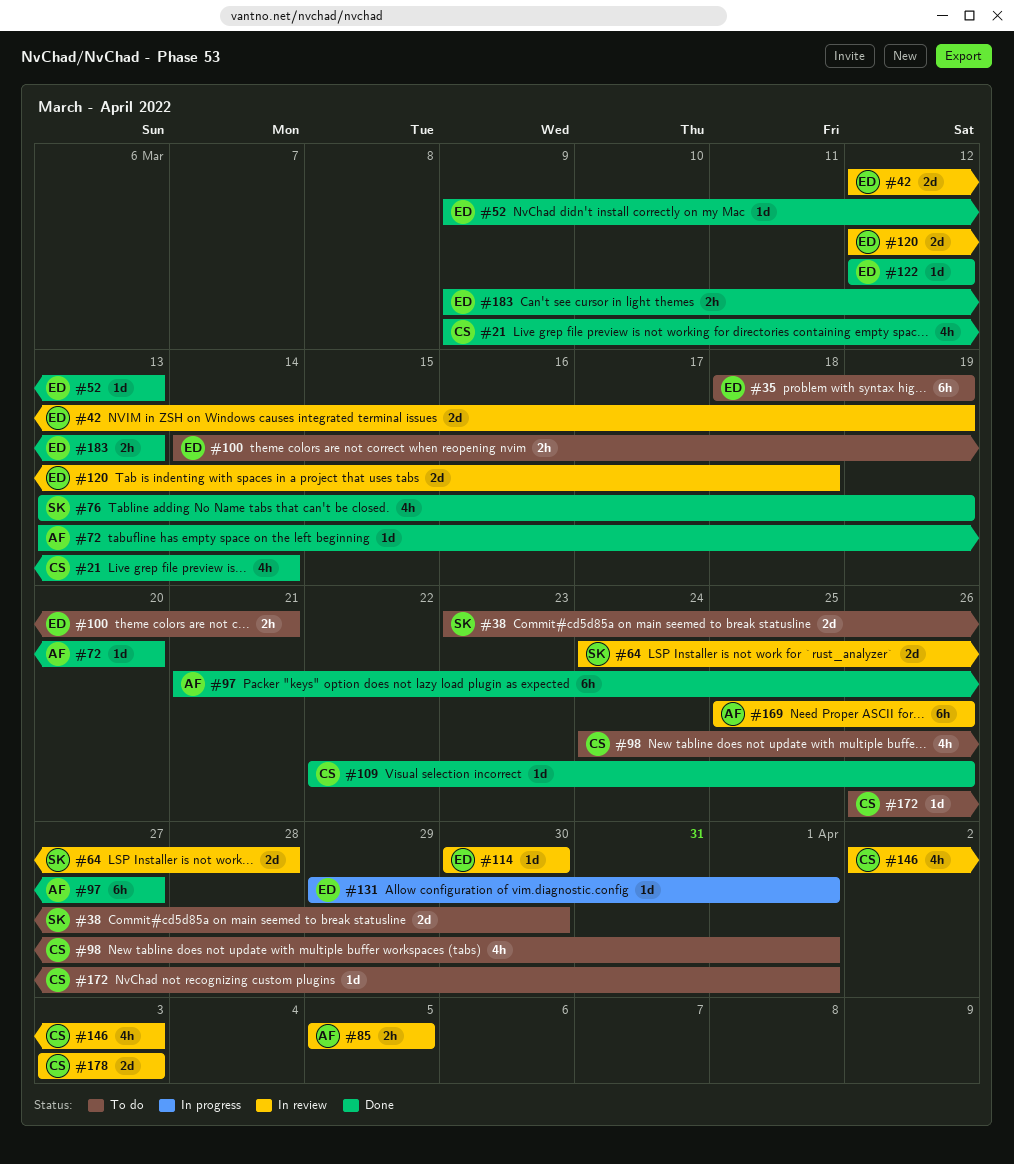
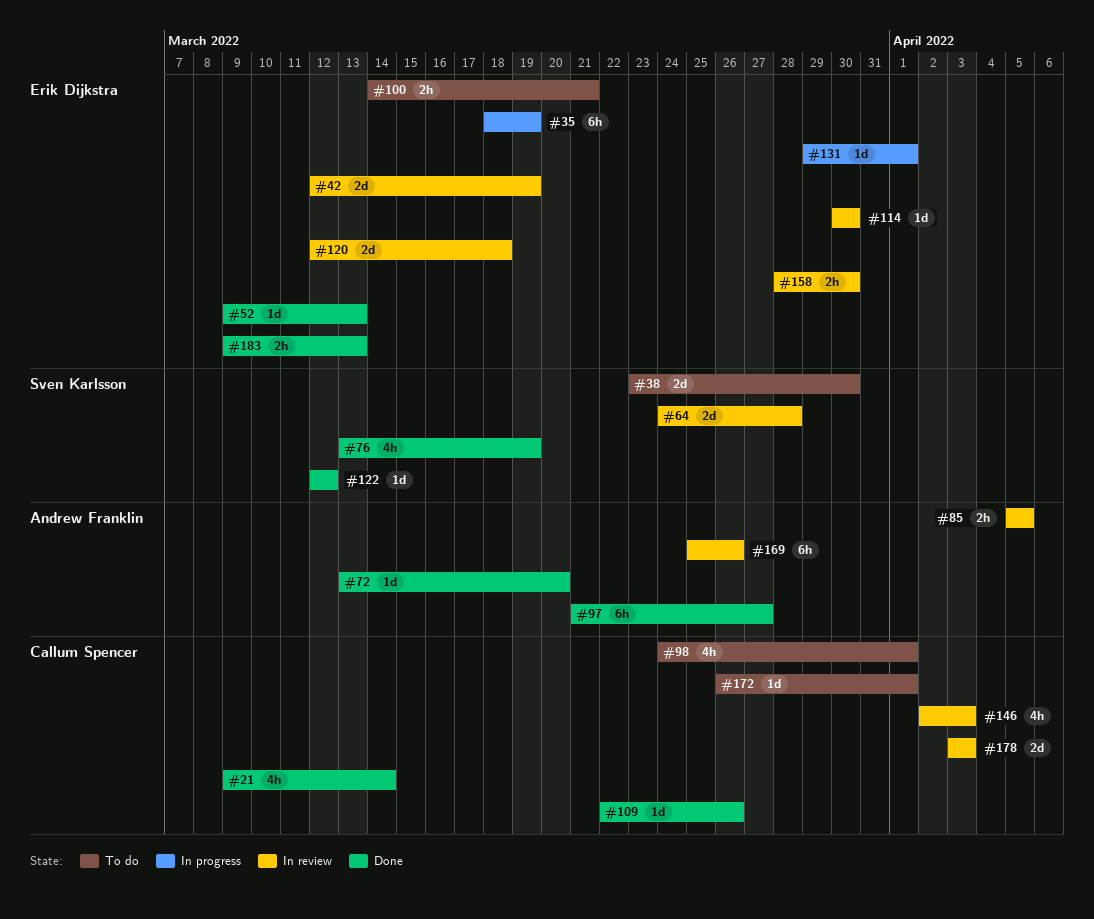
#35, status: To do -> In progress
#122, owner: Erik Dijkstra -> Sven Karlsson
#158: none -> present

